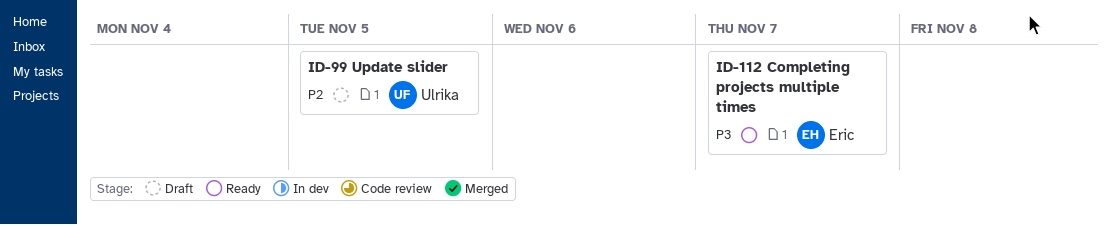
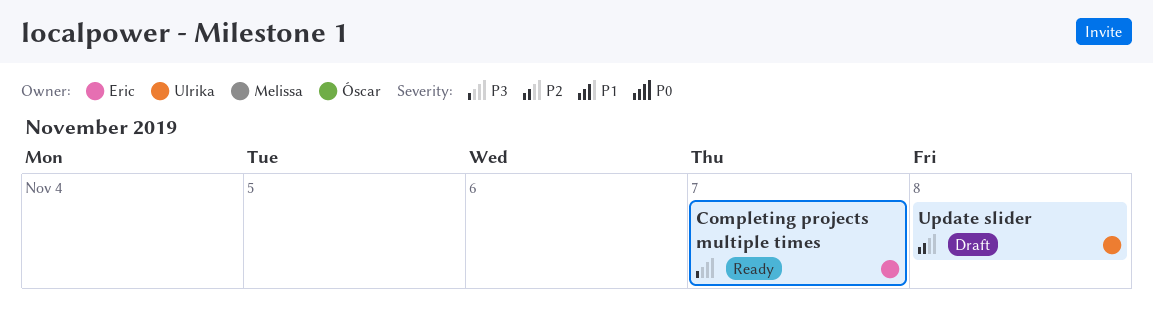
Update slider, due: Nov 5 -> Nov 8

